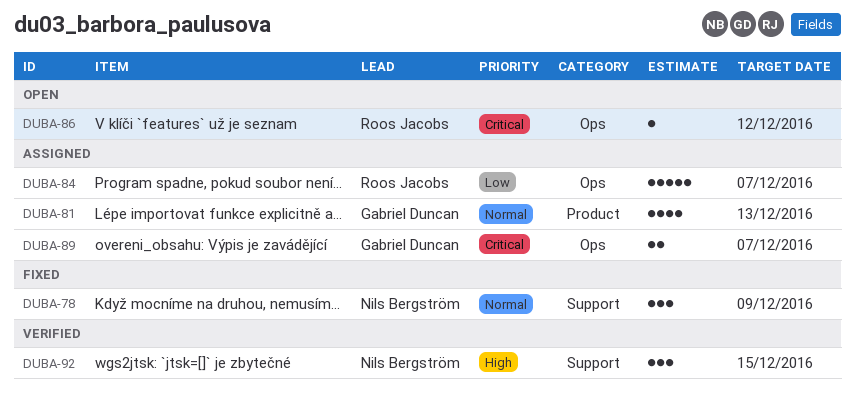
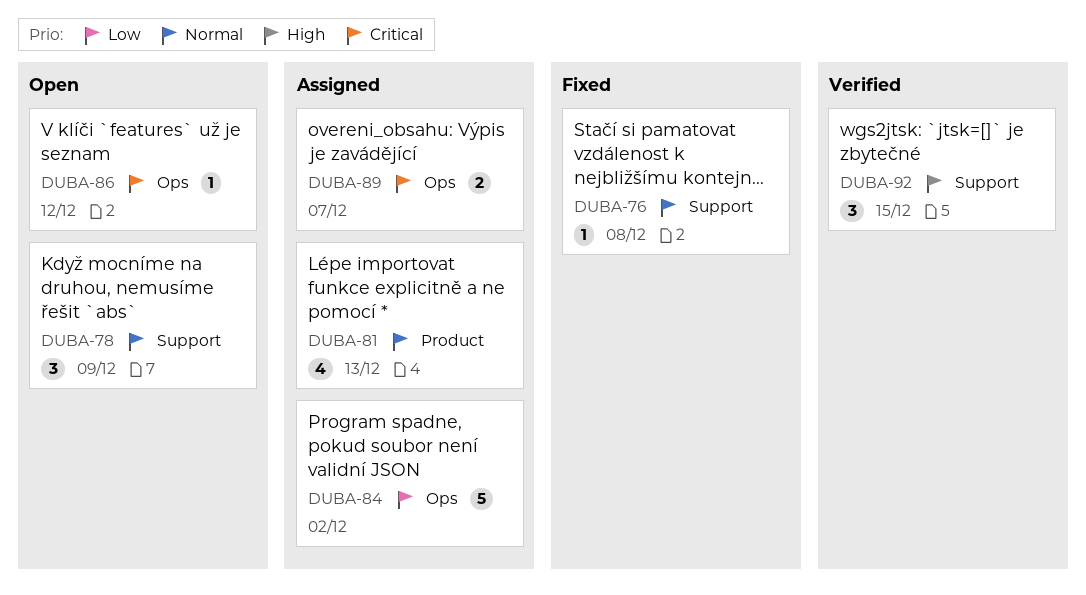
DUBA-76: none -> present
DUBA-78, status: Fixed -> Open
DUBA-84, due: Dec 7 -> Dec 2

